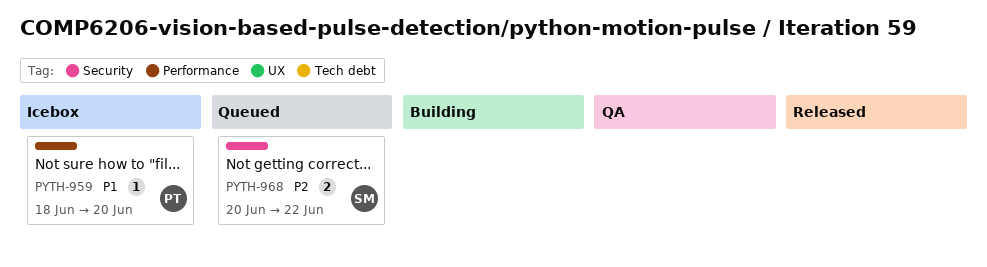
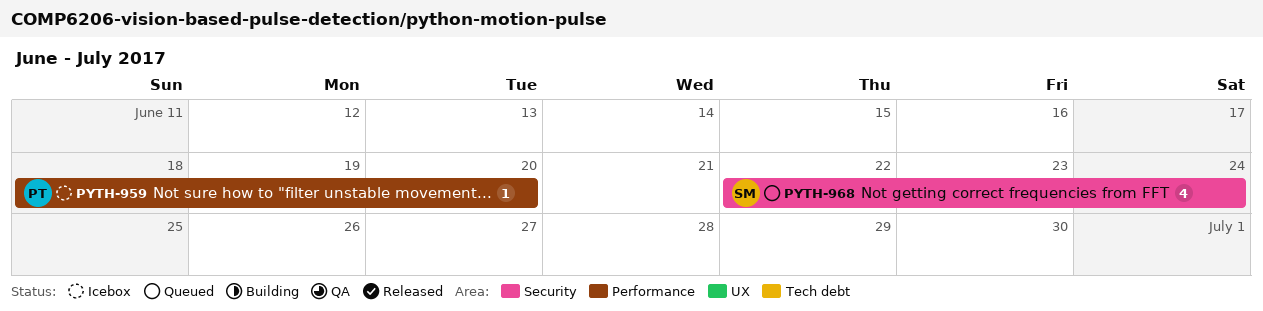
PYTH-968, estimate: 2 -> 4
PYTH-968, start: Jun 20 -> Jun 22
PYTH-968, due: Jun 22 -> Jun 24

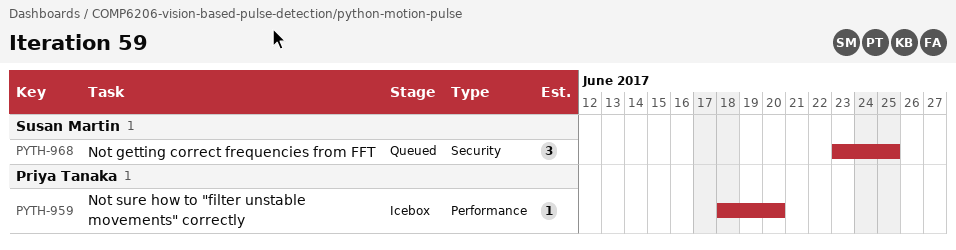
PYTH-968, estimate: 4 -> 3
PYTH-968, start: Jun 22 -> Jun 23
PYTH-968, due: Jun 24 -> Jun 25

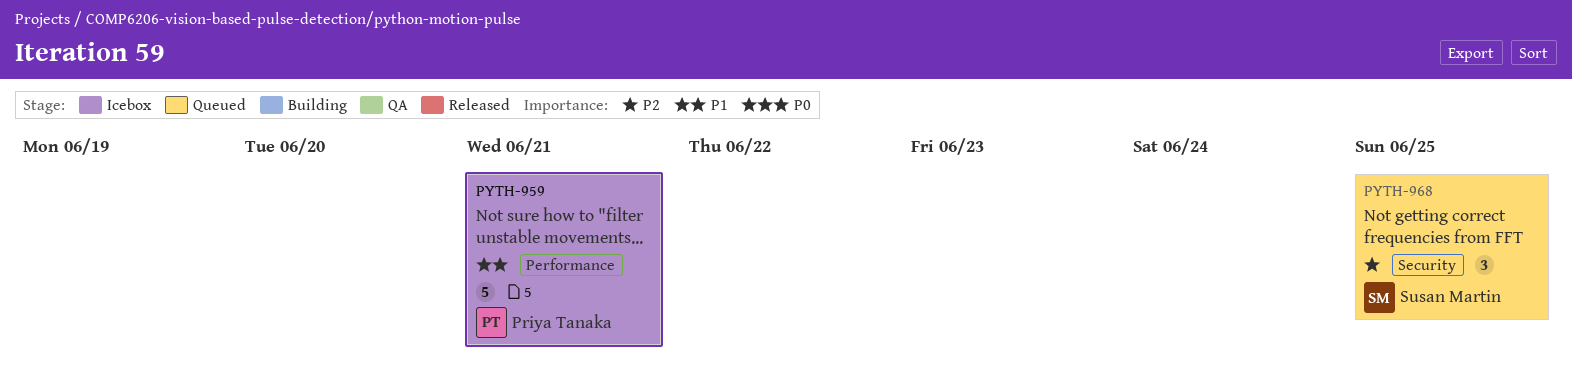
PYTH-959, estimate: 1 -> 5
PYTH-959, due: Jun 20 -> Jun 21

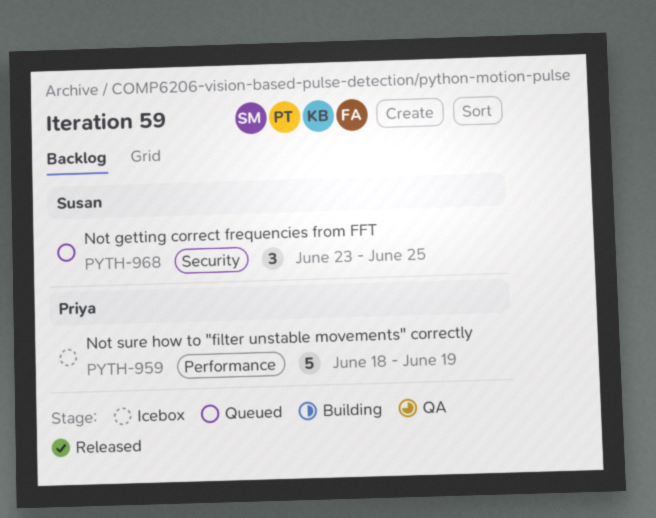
PYTH-959, due: Jun 21 -> Jun 19

